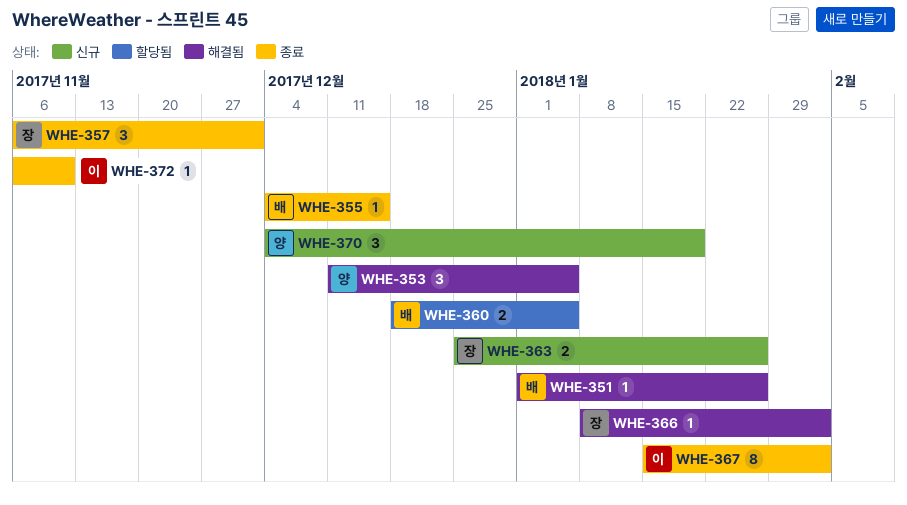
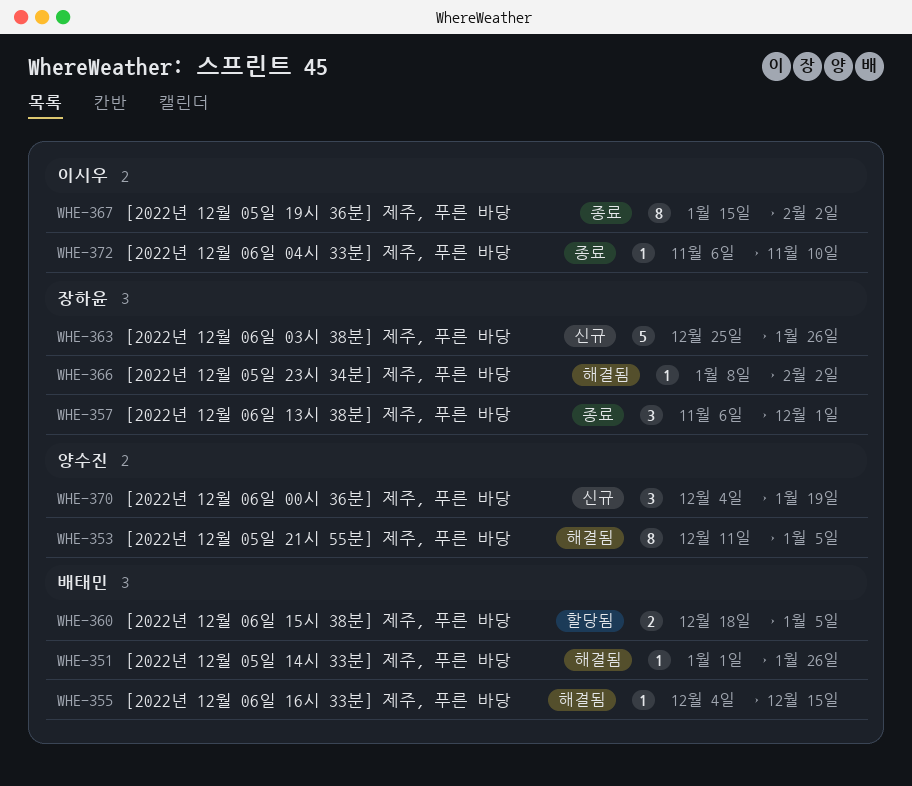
WHE-353, estimate: 3 -> 8
WHE-355, status: 종료 -> 해결됨
WHE-363, estimate: 2 -> 5

